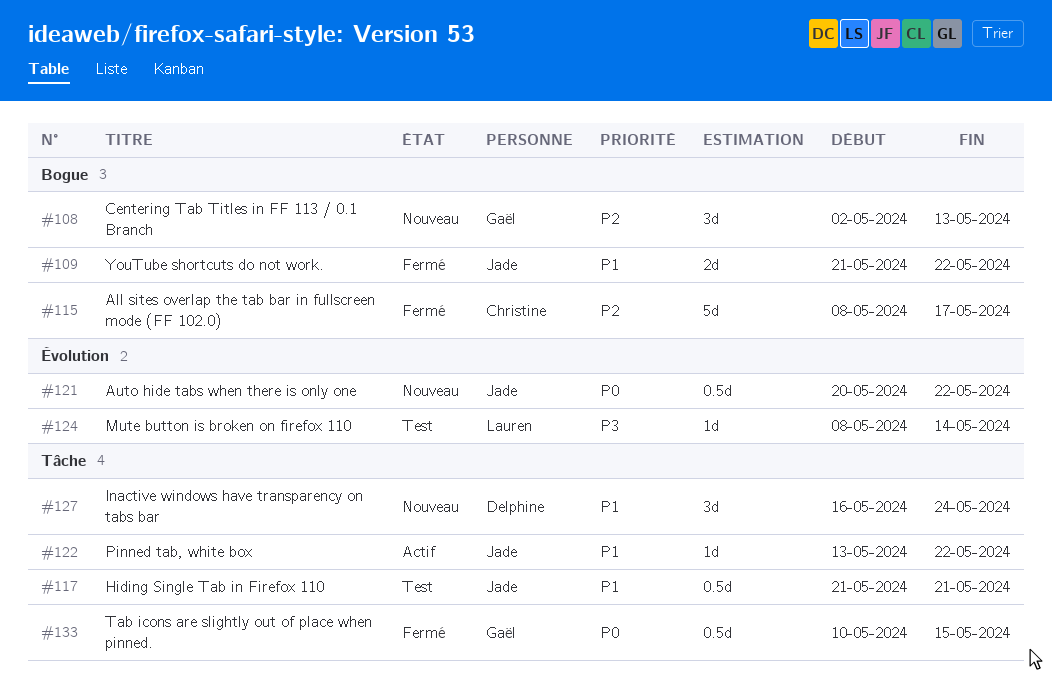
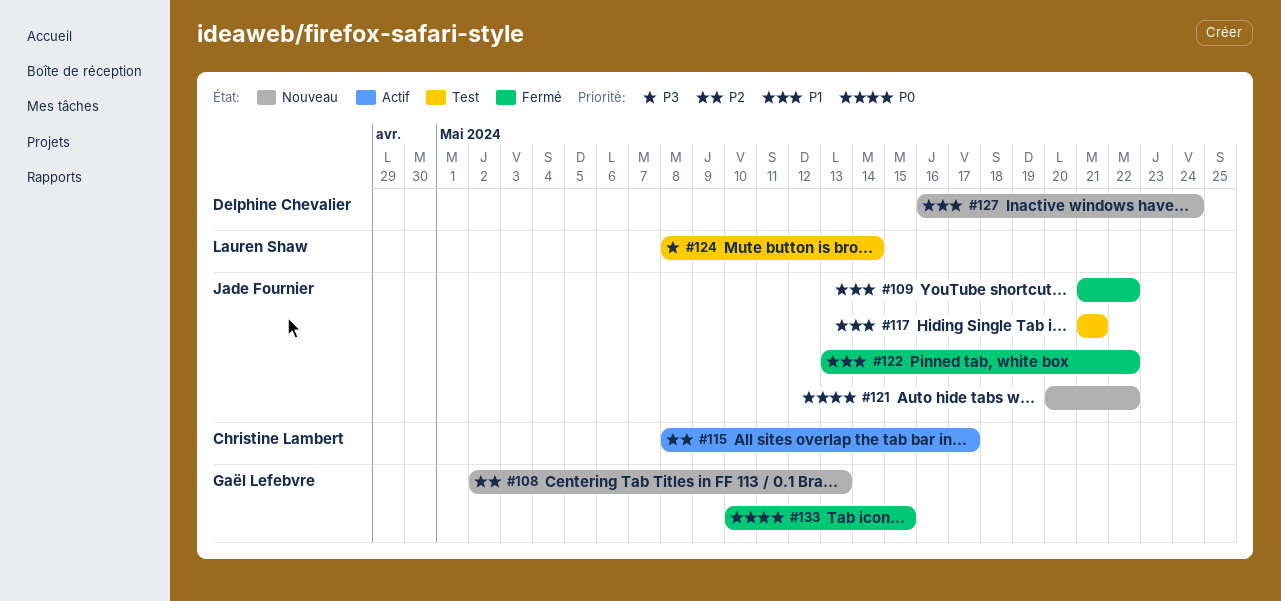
#115, status: Fermé -> Actif
#122, status: Actif -> Fermé

